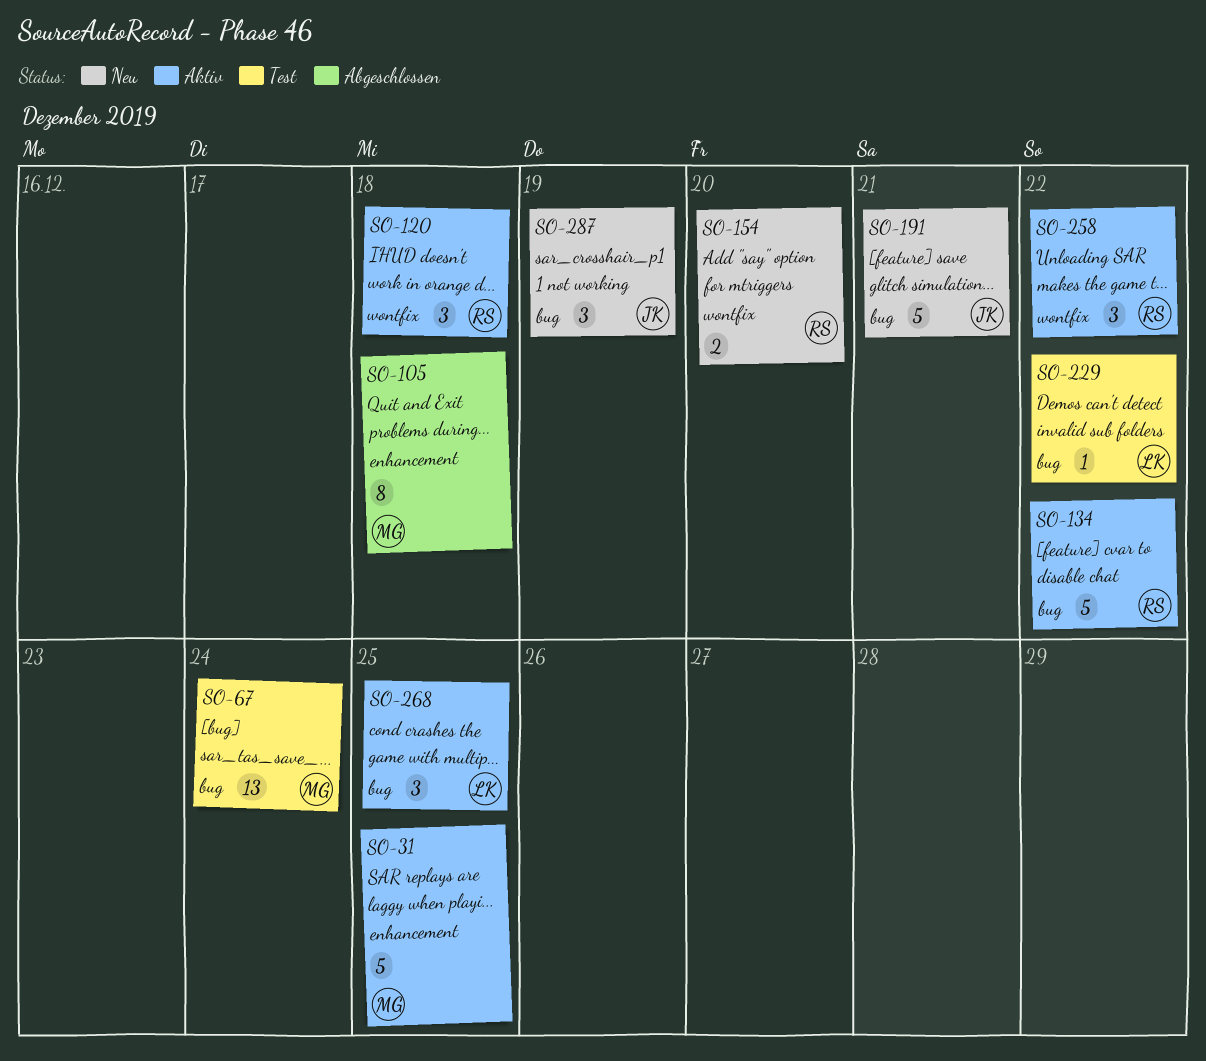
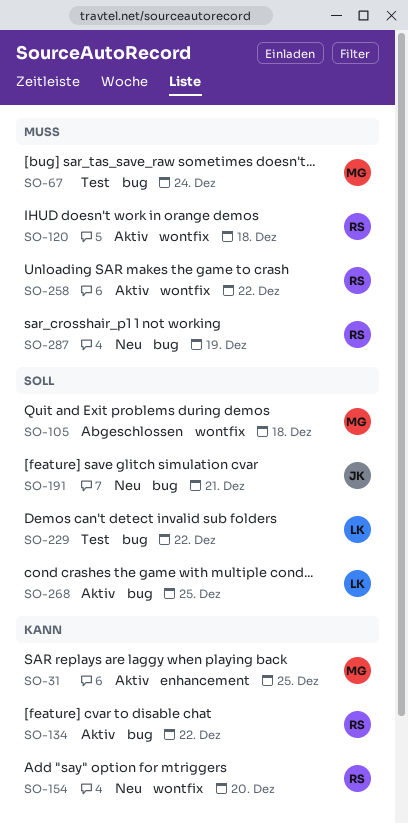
SO-105, label: enhancement -> wontfix
SO-287, owner: JK -> RS

